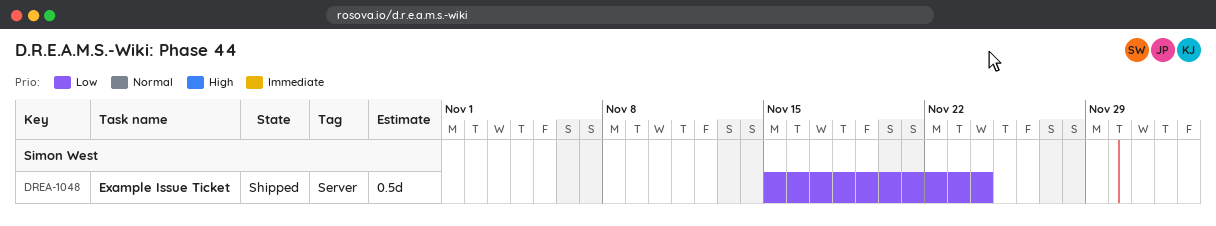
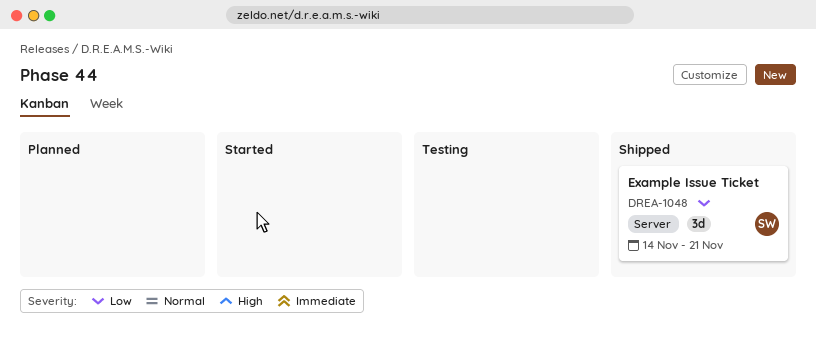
DREA-1048, estimate: 0.5d -> 3d
DREA-1048, start: Nov 15 -> Nov 14
DREA-1048, due: Nov 24 -> Nov 21

